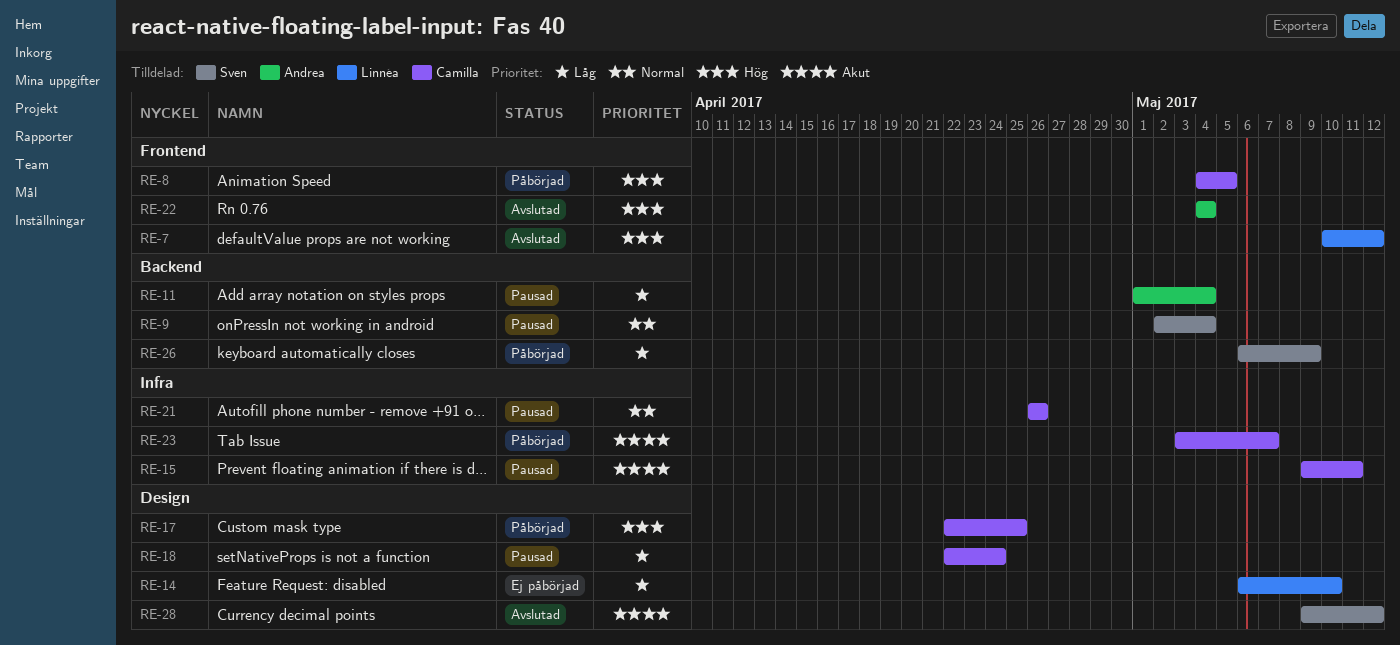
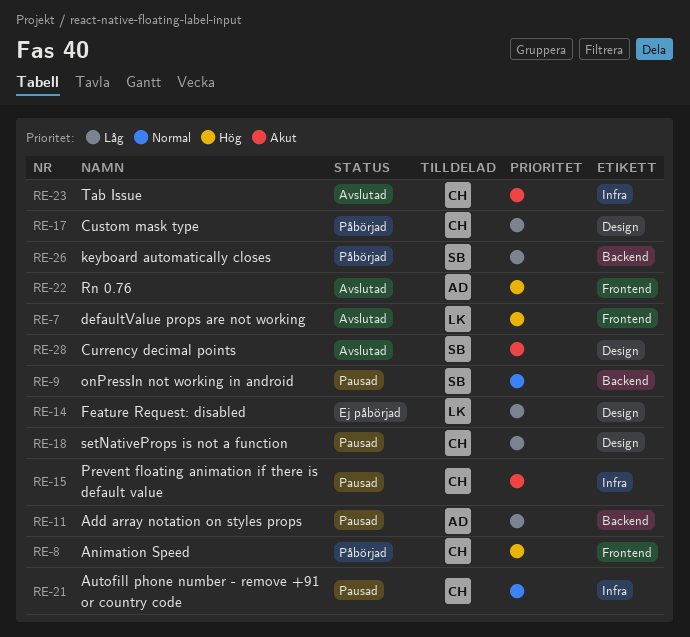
RE-17, priority: Hög -> Låg
RE-23, status: Påbörjad -> Avslutad

